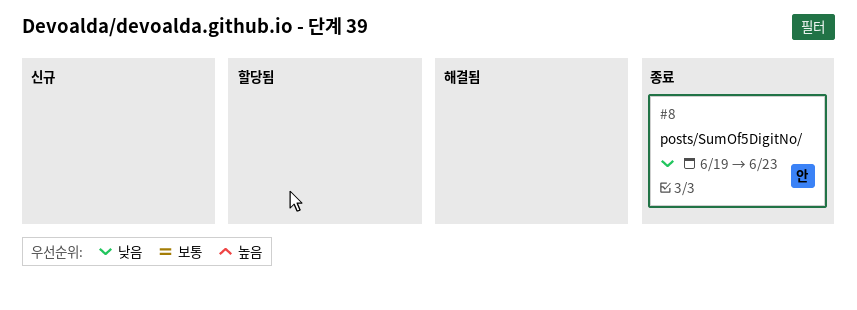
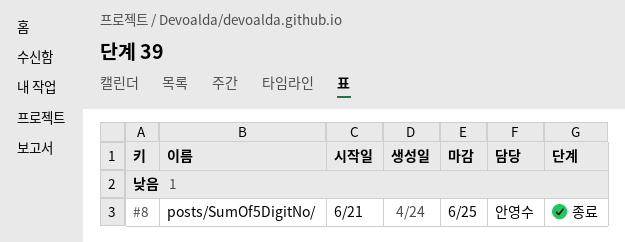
#8, start: Jun 19 -> Jun 21
#8, due: Jun 23 -> Jun 25

